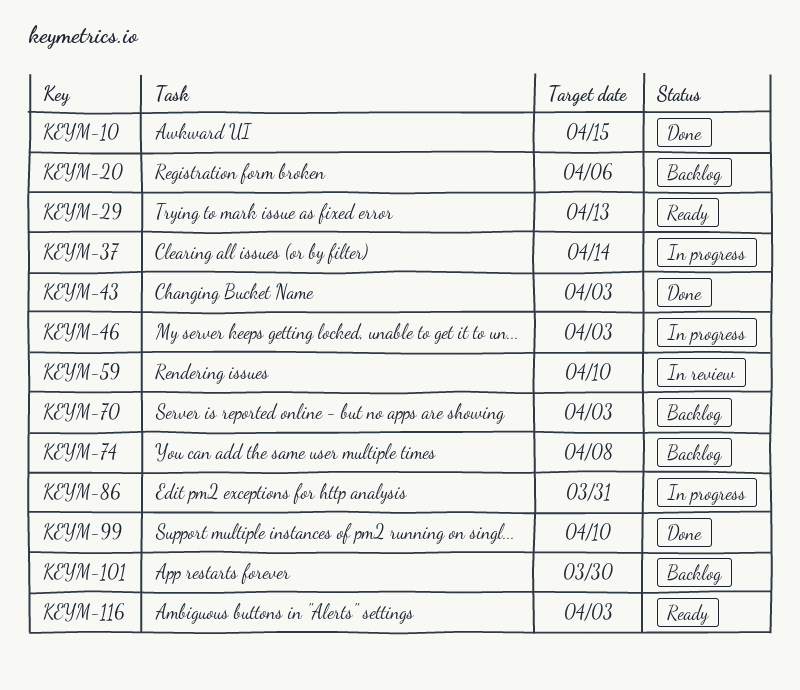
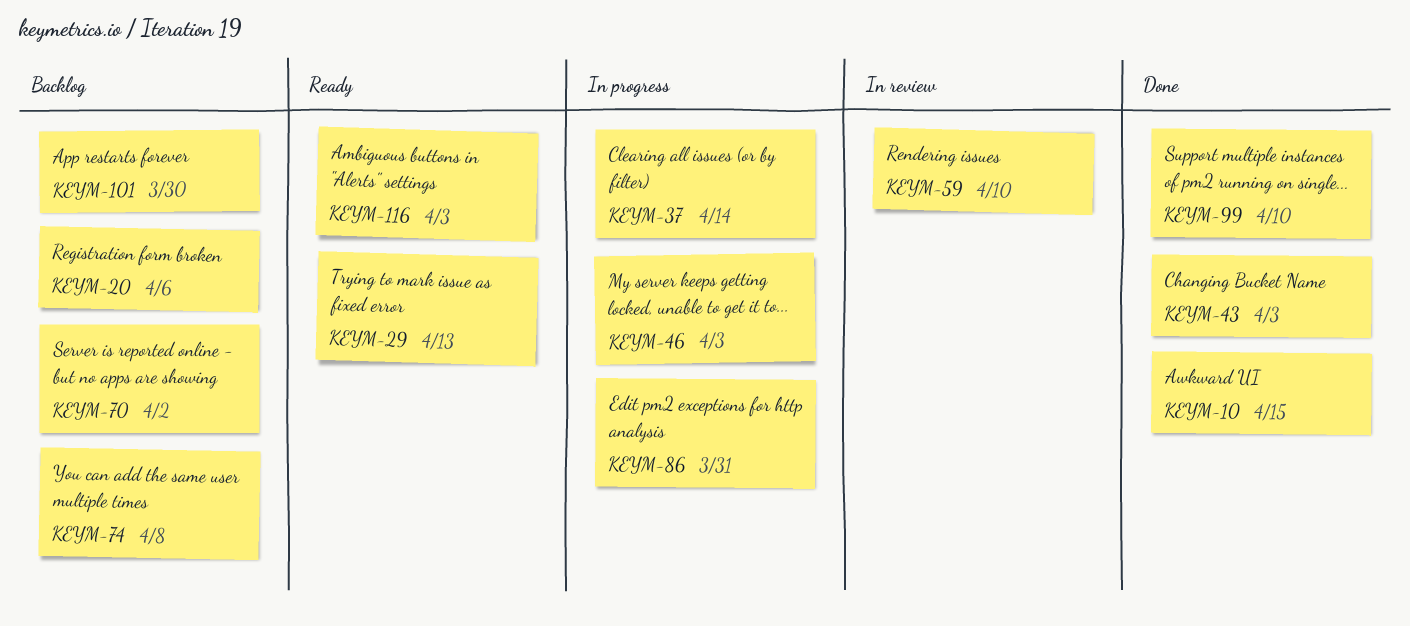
KEYM-70, due: Apr 3 -> Apr 2

